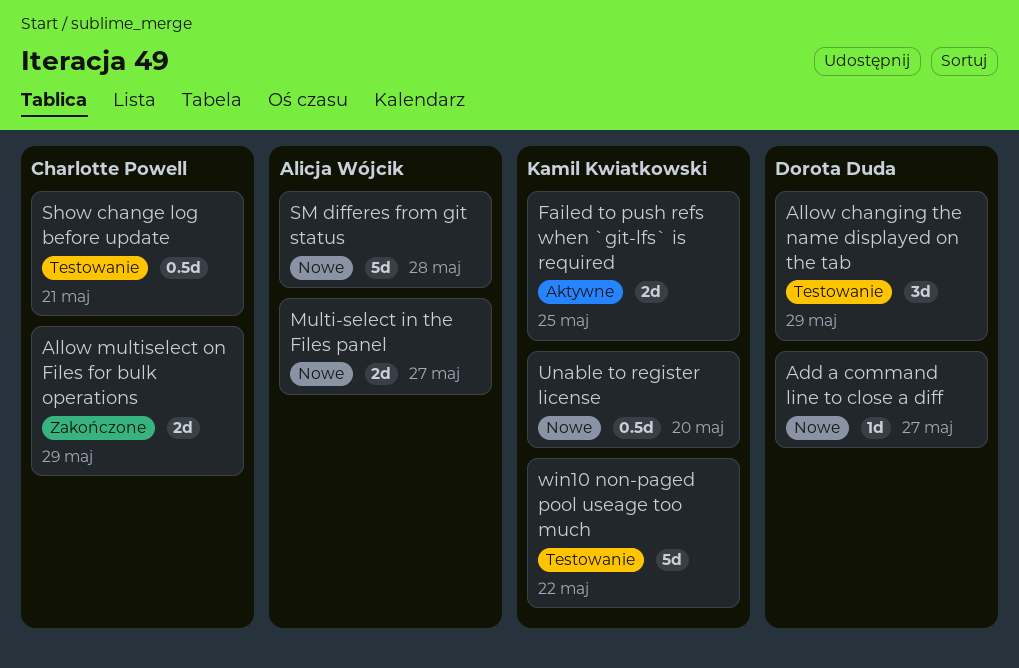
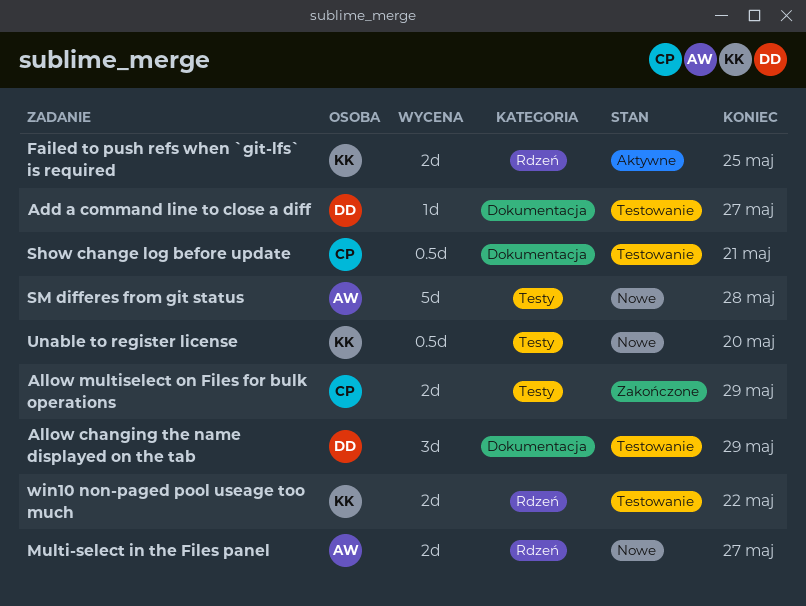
Add a command line to close a diff, status: Nowe -> Testowanie
win10 non-paged pool useage too much, estimate: 5d -> 2d

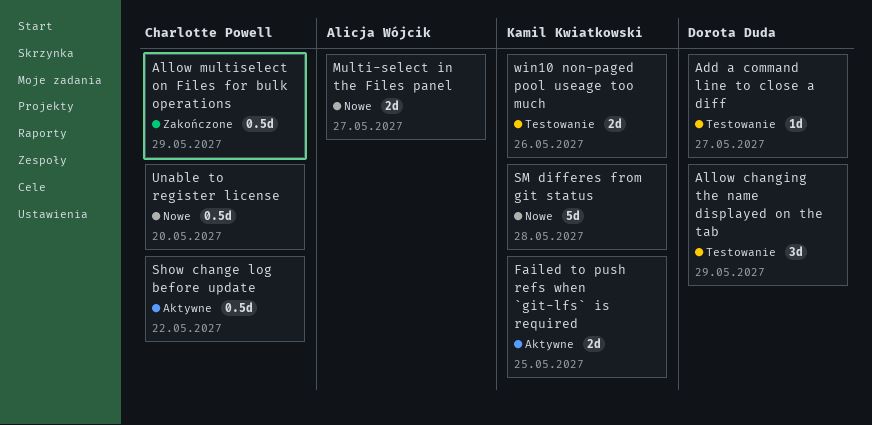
Allow multiselect on Files for bulk operations, estimate: 2d -> 0.5d
Show change log before update, status: Testowanie -> Aktywne
Show change log before update, due: May 21 -> May 22
SM differes from git status, owner: Alicja Wójcik -> Kamil Kwiatkowski
Unable to register license, owner: Kamil Kwiatkowski -> Charlotte Powell
win10 non-paged pool useage too much, due: May 22 -> May 26

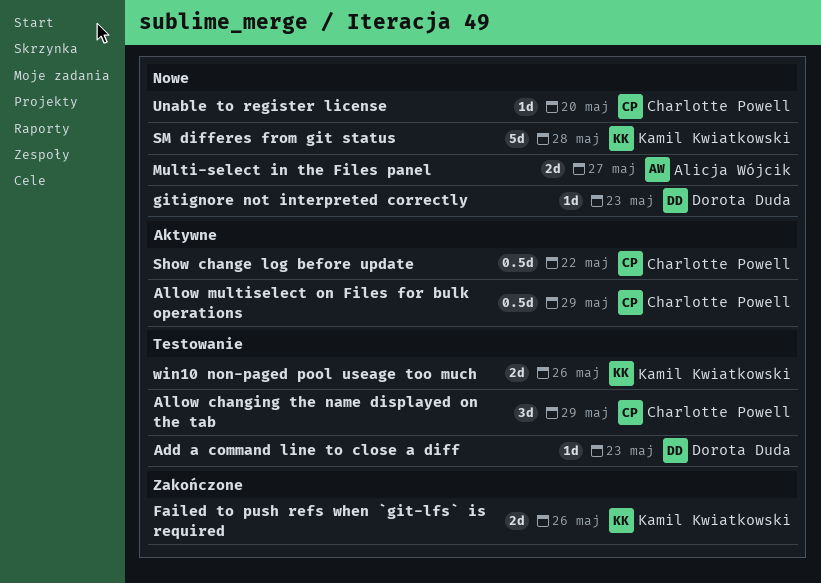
Add a command line to close a diff, due: May 27 -> May 23
Allow changing the name displayed on the tab, owner: Dorota Duda -> Charlotte Powell
Allow multiselect on Files for bulk operations, status: Zakończone -> Aktywne
Failed to push refs when `git-lfs` is required, status: Aktywne -> Zakończone
Failed to push refs when `git-lfs` is required, due: May 25 -> May 26
gitignore not interpreted correctly: none -> present
Unable to register license, estimate: 0.5d -> 1d

